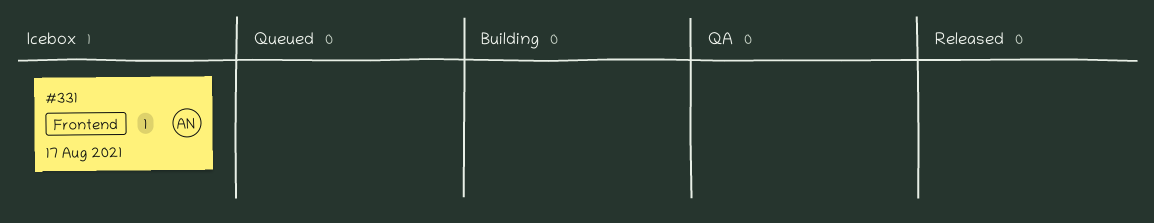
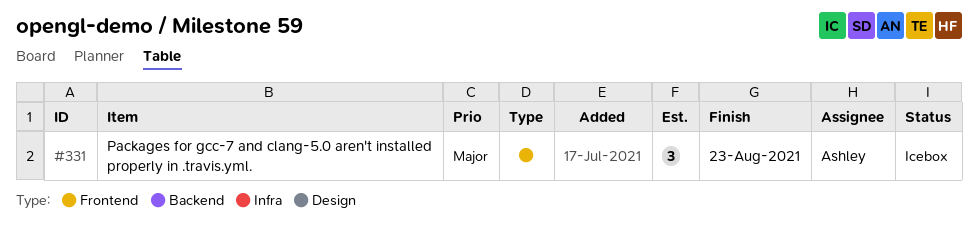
#331, estimate: 1 -> 3
#331, due: Aug 17 -> Aug 23

